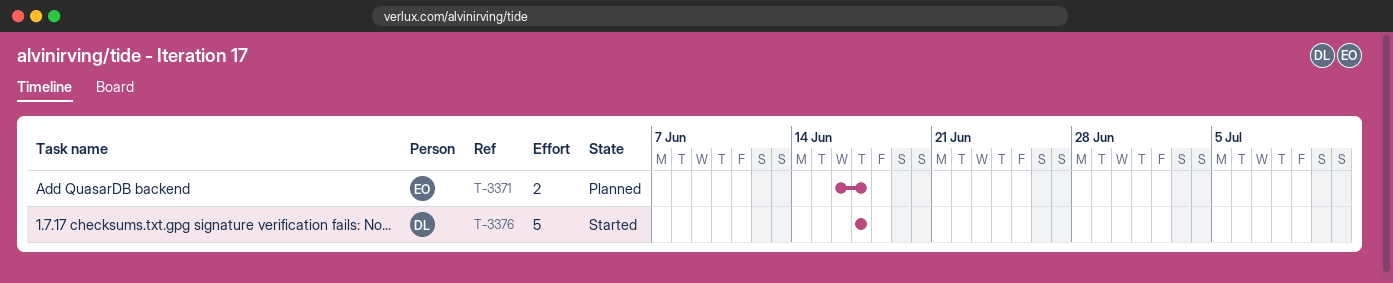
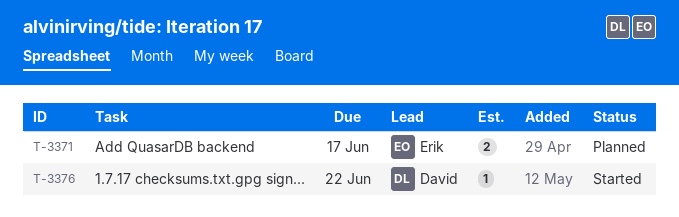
T-3376, estimate: 5 -> 1
T-3376, due: Jun 17 -> Jun 22

